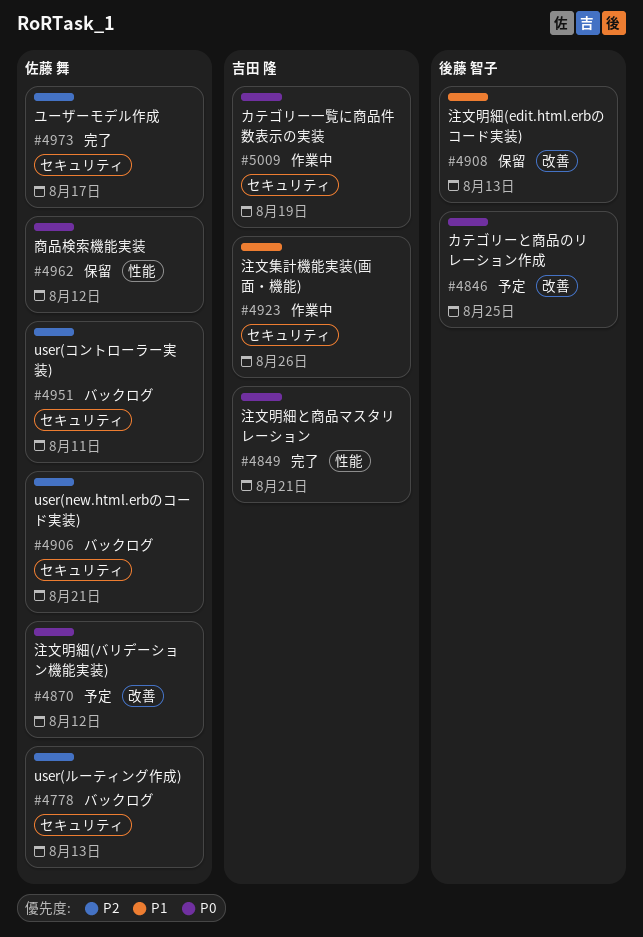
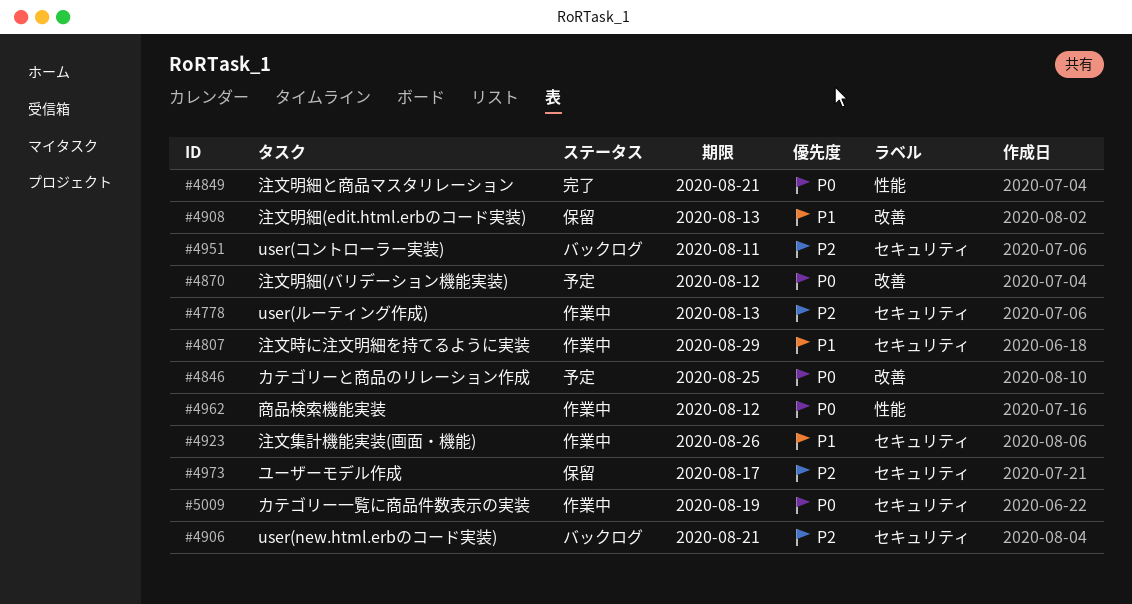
#4778, status: バックログ -> 作業中
#4807: none -> present
#4962, status: 保留 -> 作業中
#4973, status: 完了 -> 保留

